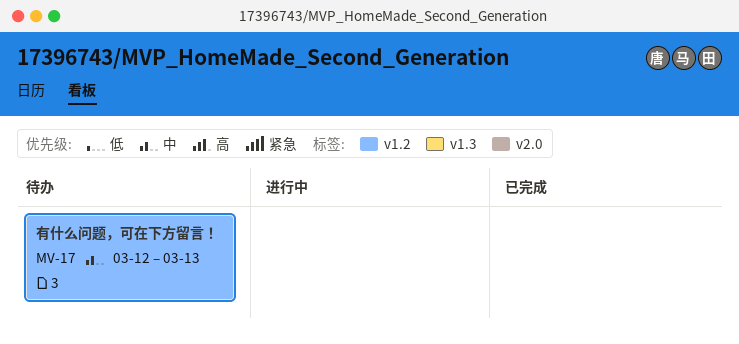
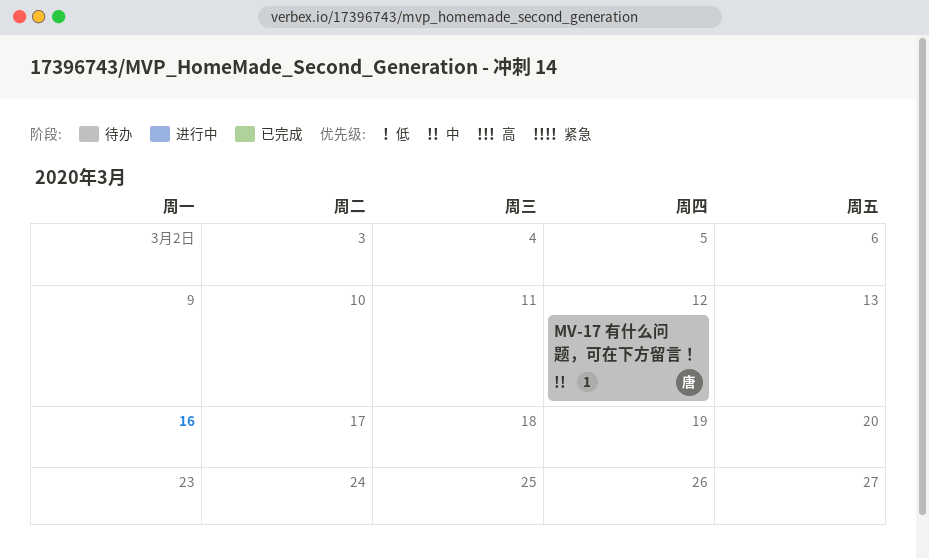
MV-17, due: Mar 13 -> Mar 12

